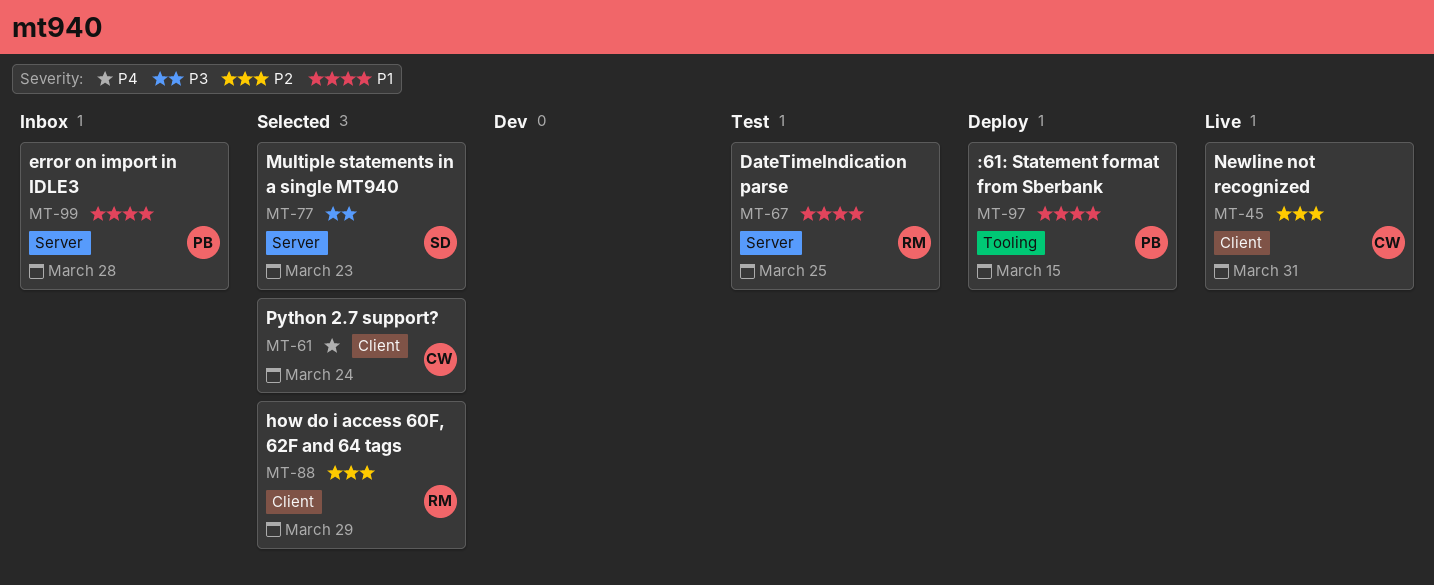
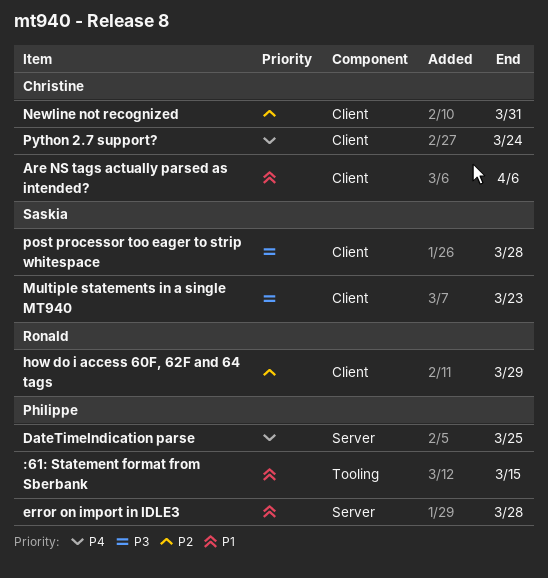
Are NS tags actually parsed as intended?: none -> present
DateTimeIndication parse, owner: Ronald -> Philippe
DateTimeIndication parse, priority: P1 -> P4
Multiple statements in a single MT940, label: Server -> Client
post processor too eager to strip whitespace: none -> present

